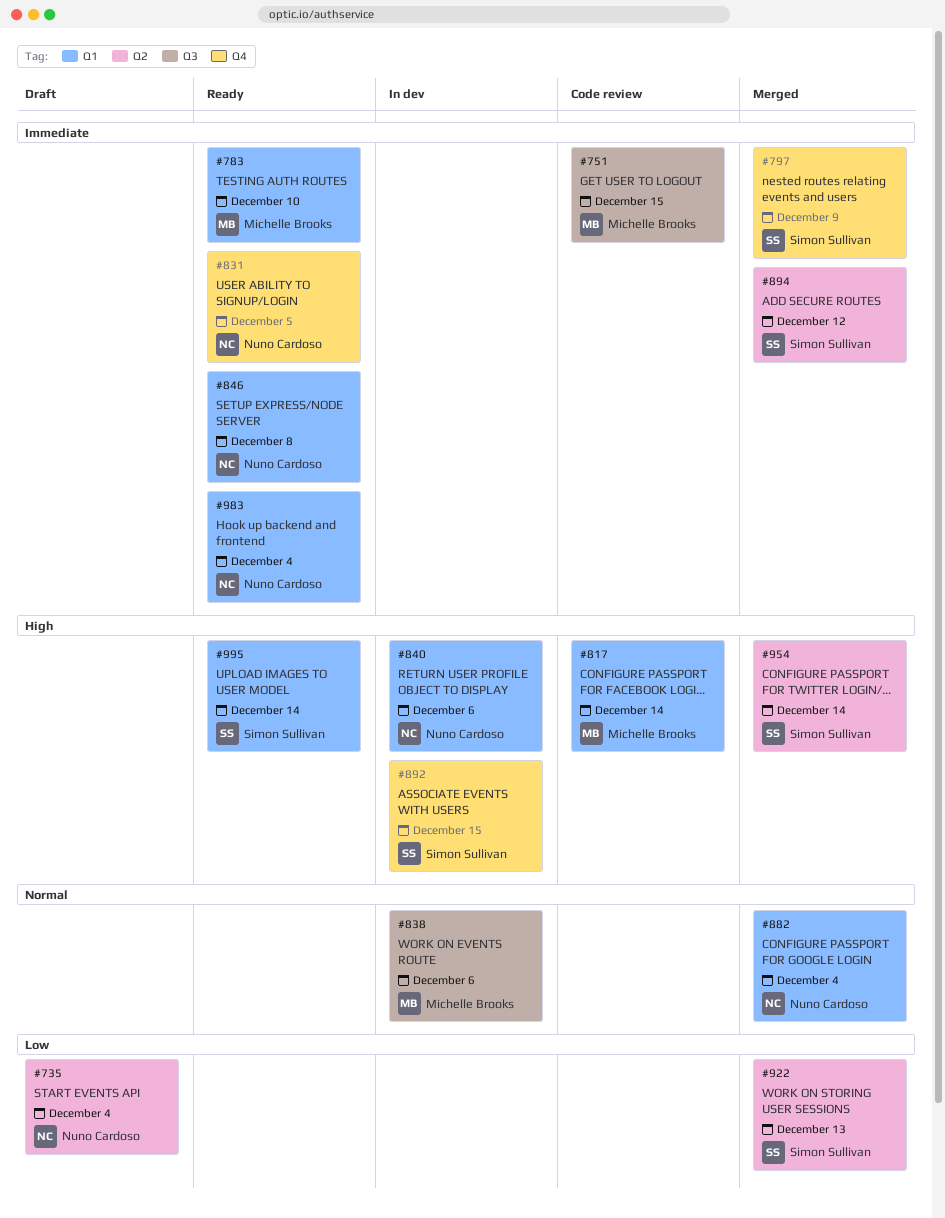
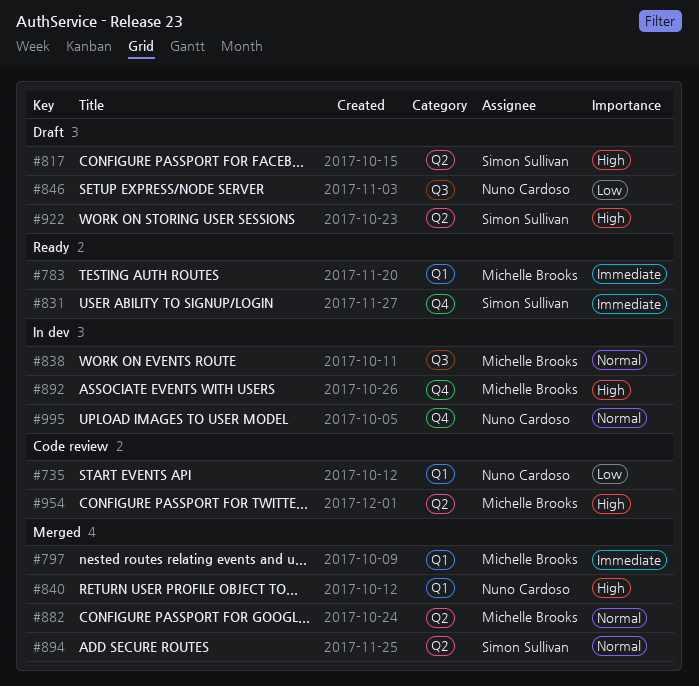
#735, status: Draft -> Code review
#735, label: Q2 -> Q1
#751: present -> none
#797, owner: Simon Sullivan -> Michelle Brooks
#797, label: Q4 -> Q1
#817, status: Code review -> Draft
#817, owner: Michelle Brooks -> Simon Sullivan
#817, label: Q1 -> Q2
#831, owner: Nuno Cardoso -> Simon Sullivan
#840, status: In dev -> Merged
#846, status: Ready -> Draft
#846, priority: Immediate -> Low
#846, label: Q1 -> Q3
#882, owner: Nuno Cardoso -> Michelle Brooks
#882, label: Q1 -> Q2
#892, owner: Simon Sullivan -> Michelle Brooks
#894, priority: Immediate -> Normal
#922, status: Merged -> Draft
#922, priority: Low -> High
#954, status: Merged -> Code review
#954, owner: Simon Sullivan -> Michelle Brooks
#983: present -> none
#995, status: Ready -> In dev
#995, owner: Simon Sullivan -> Nuno Cardoso
#995, priority: High -> Normal
#995, label: Q1 -> Q4

